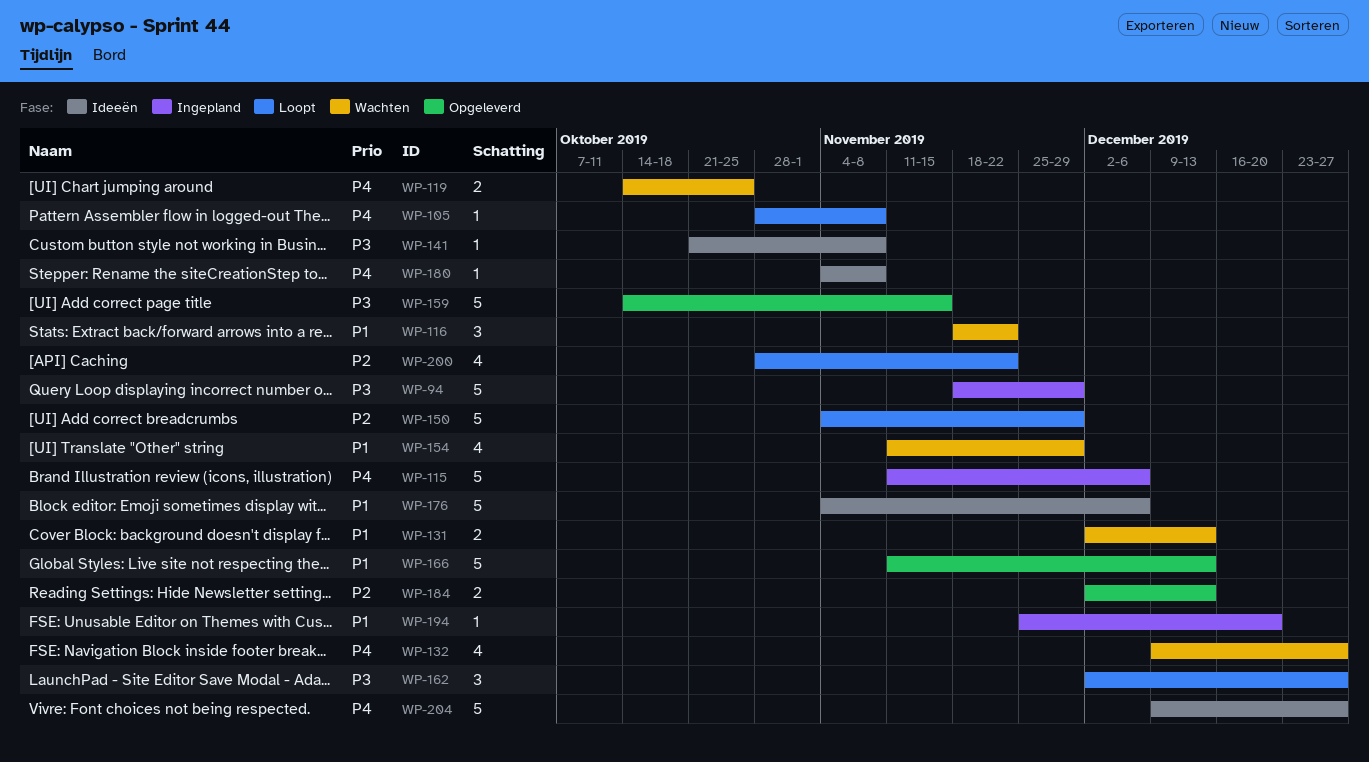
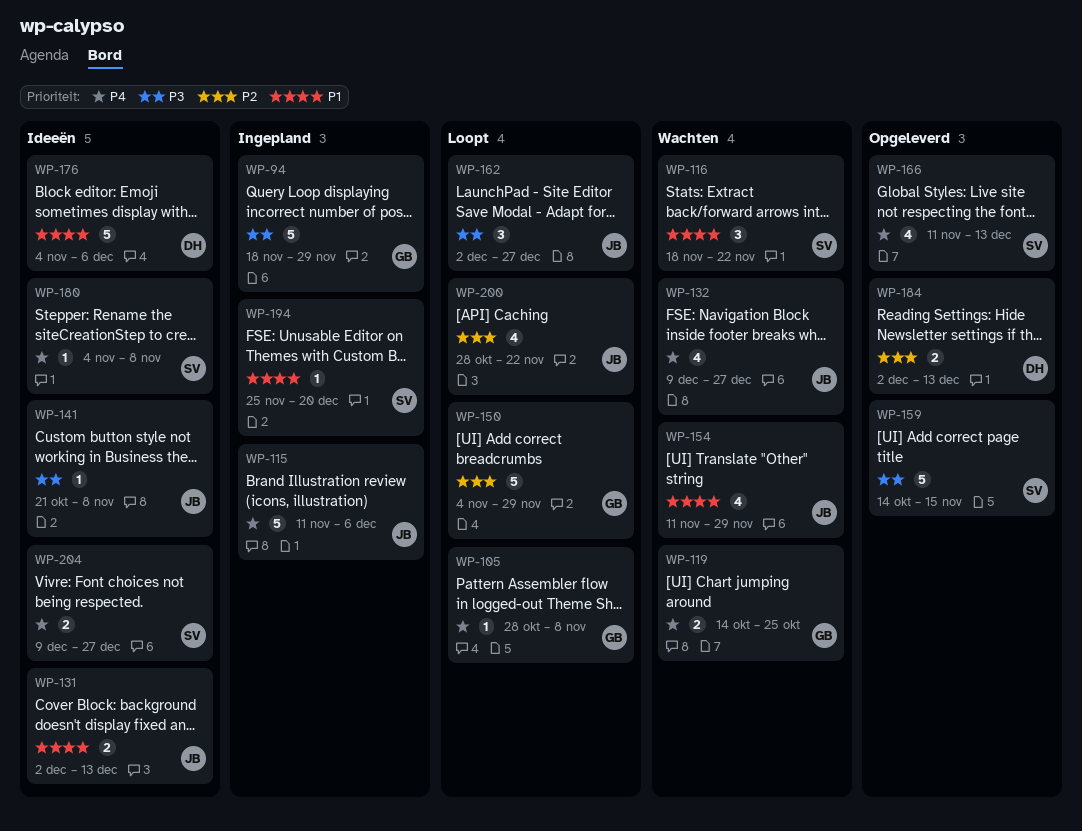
WP-131, status: Wachten -> Ideeën
WP-166, priority: P1 -> P4
WP-166, estimate: 5 -> 4
WP-204, estimate: 5 -> 2

